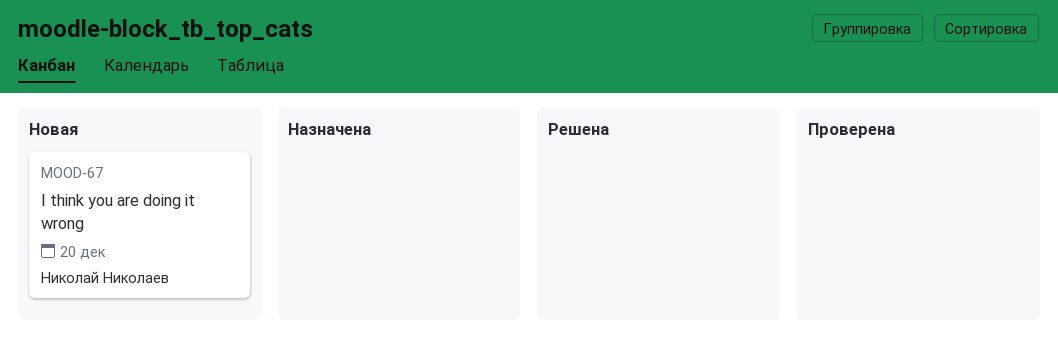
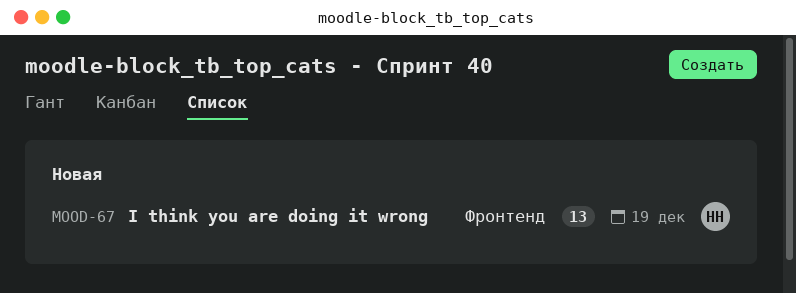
MOOD-67, due: Dec 20 -> Dec 19

